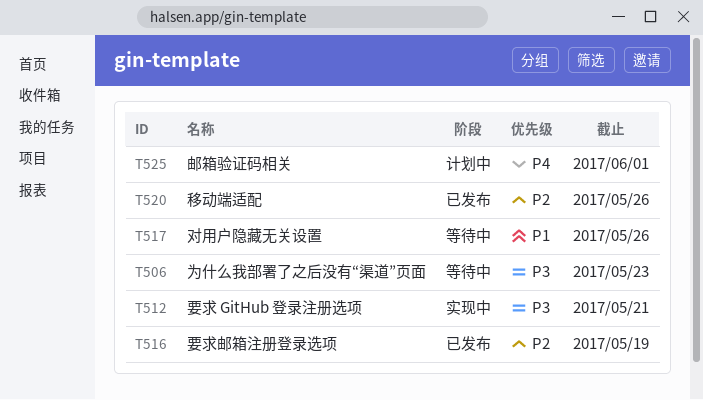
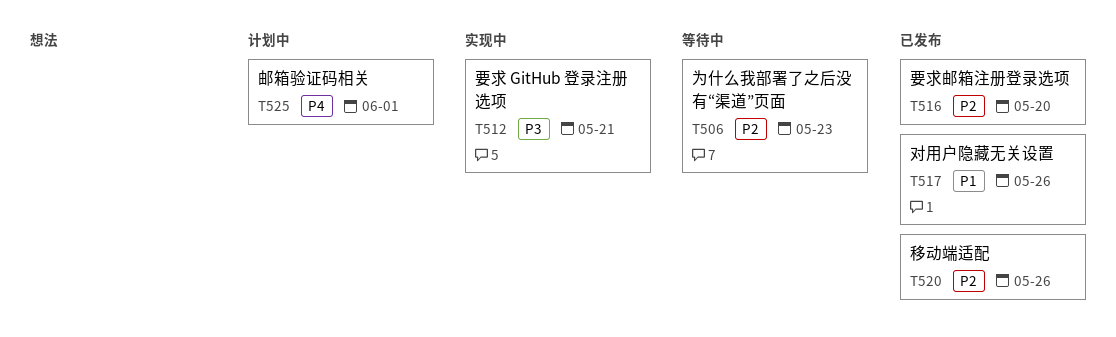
T506, priority: P3 -> P2
T516, due: May 19 -> May 20
T517, status: 等待中 -> 已发布

